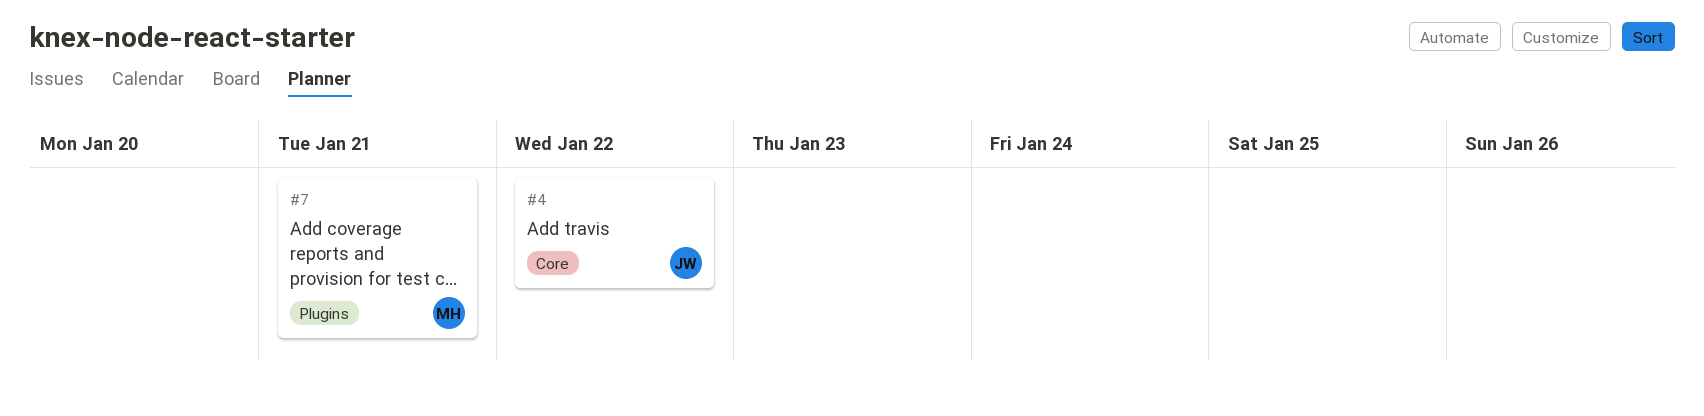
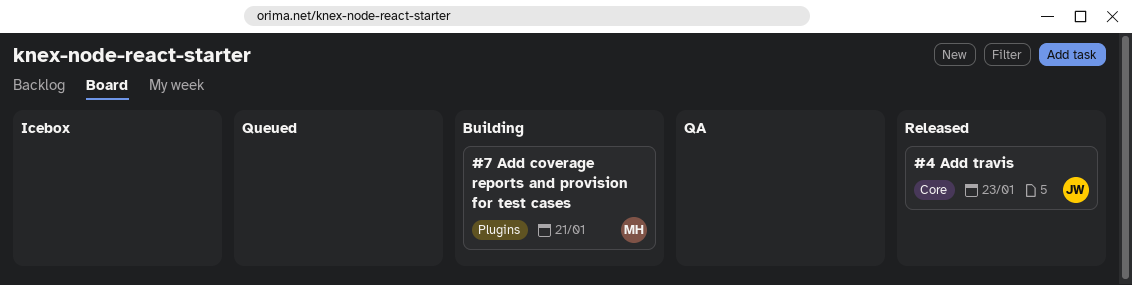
#4, due: Jan 22 -> Jan 23

